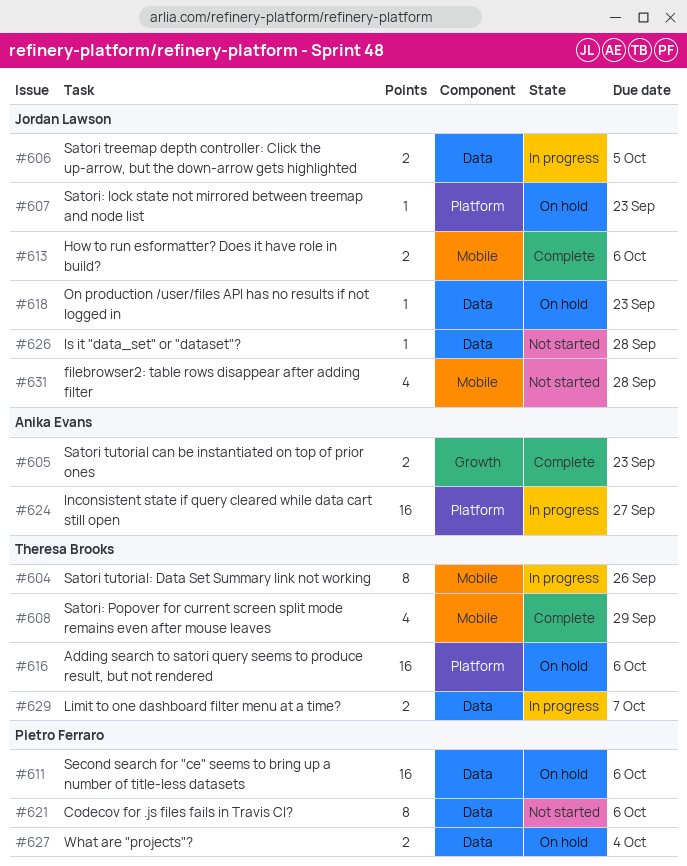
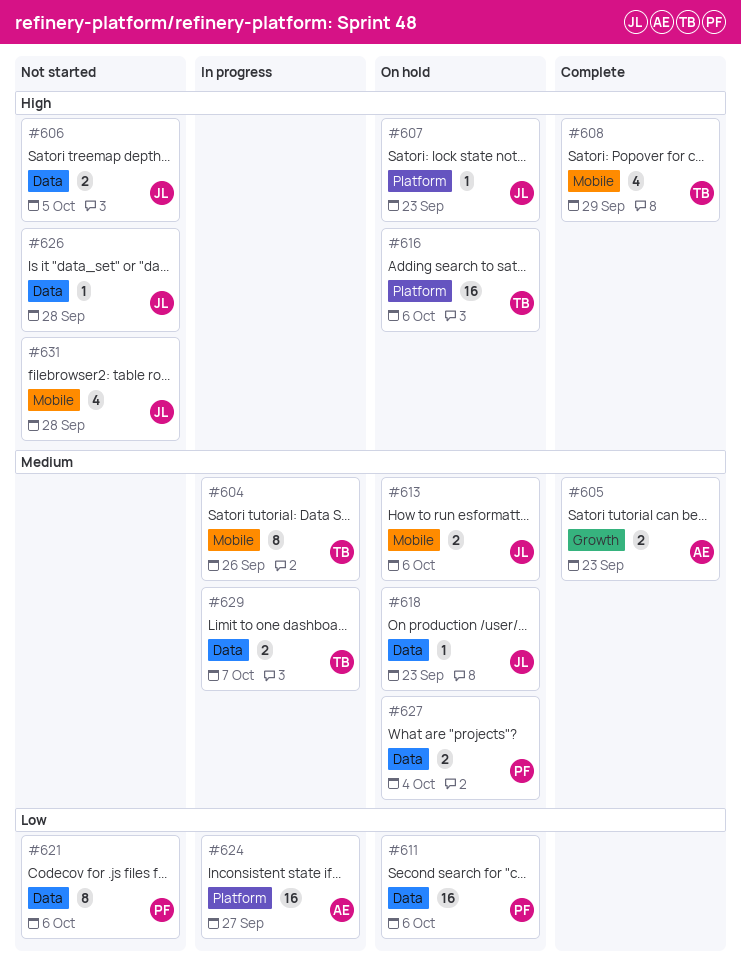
#606, status: In progress -> Not started
#613, status: Complete -> On hold

